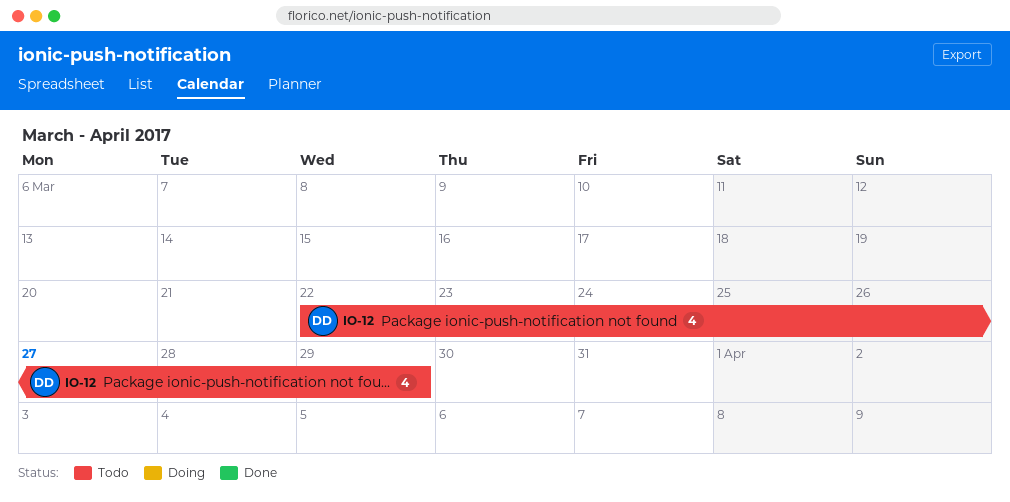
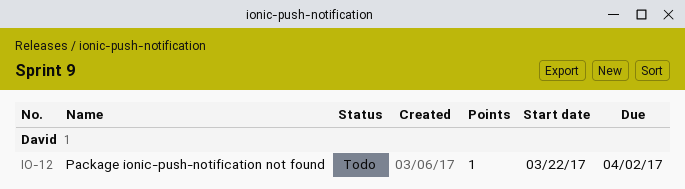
IO-12, estimate: 4 -> 1
IO-12, due: Mar 29 -> Apr 2

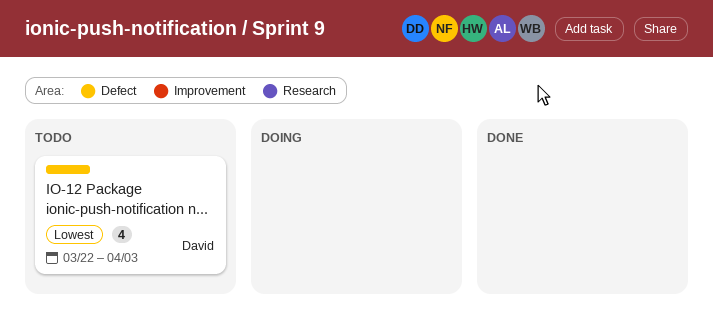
IO-12, estimate: 1 -> 4
IO-12, due: Apr 2 -> Apr 3

